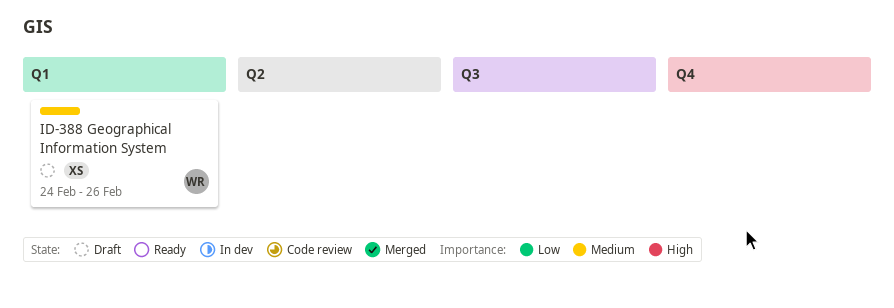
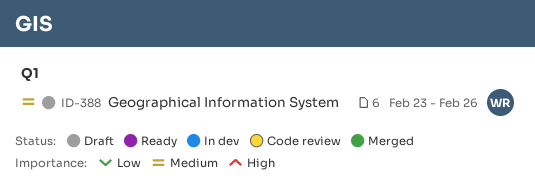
ID-388, start: Feb 24 -> Feb 23

